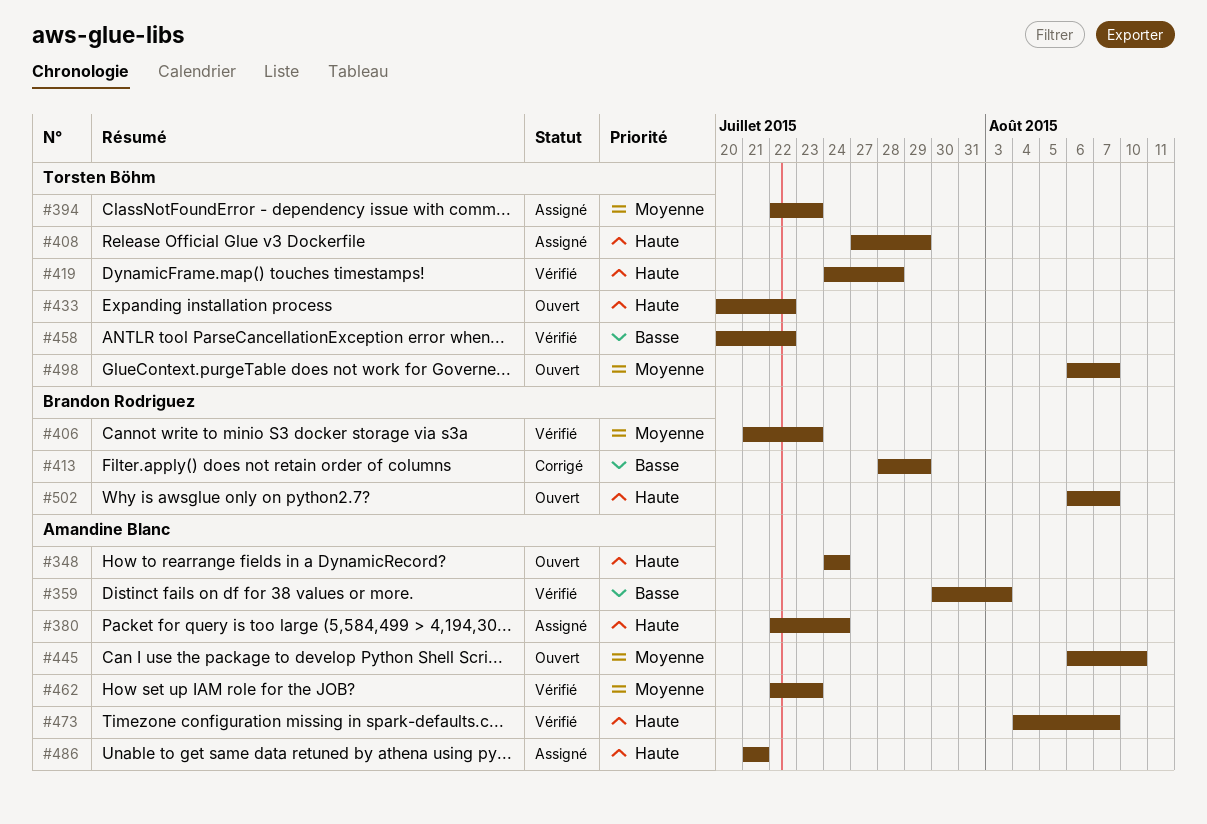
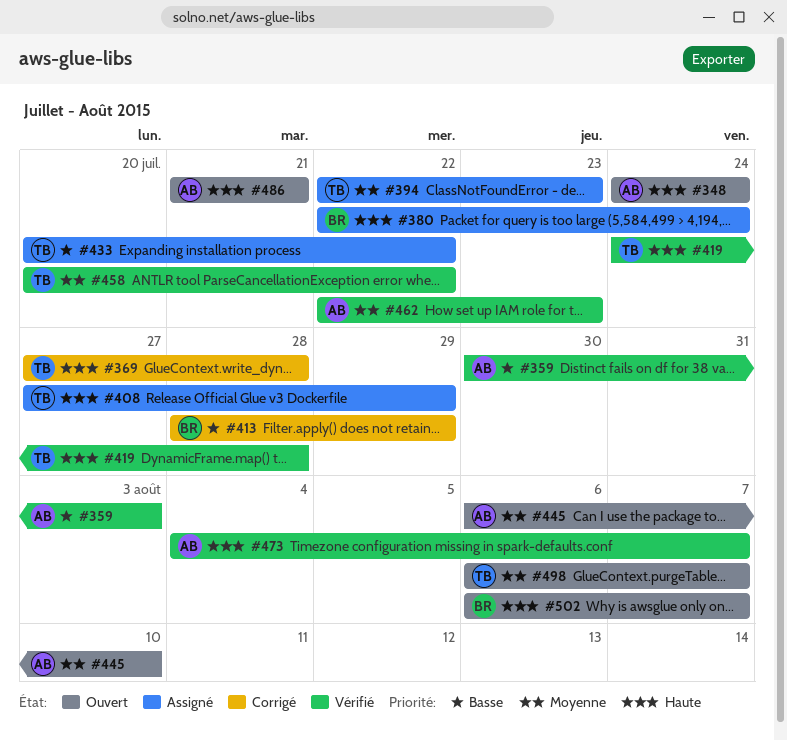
#369: none -> present
#380, owner: Amandine Blanc -> Brandon Rodriguez
#406: present -> none
#433, status: Ouvert -> Assigné
#433, priority: Haute -> Basse
#458, priority: Basse -> Moyenne
#486, status: Assigné -> Ouvert

